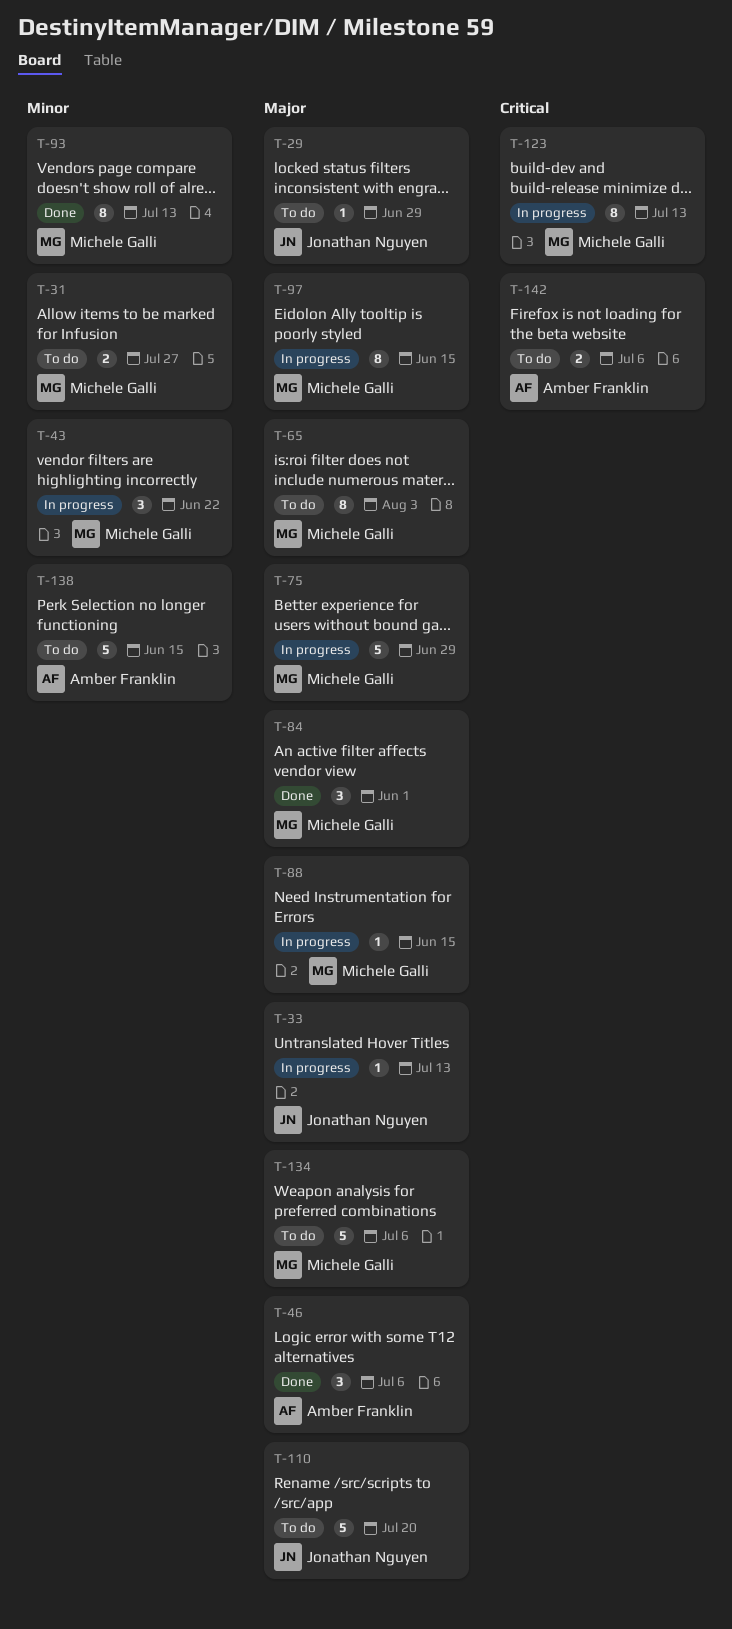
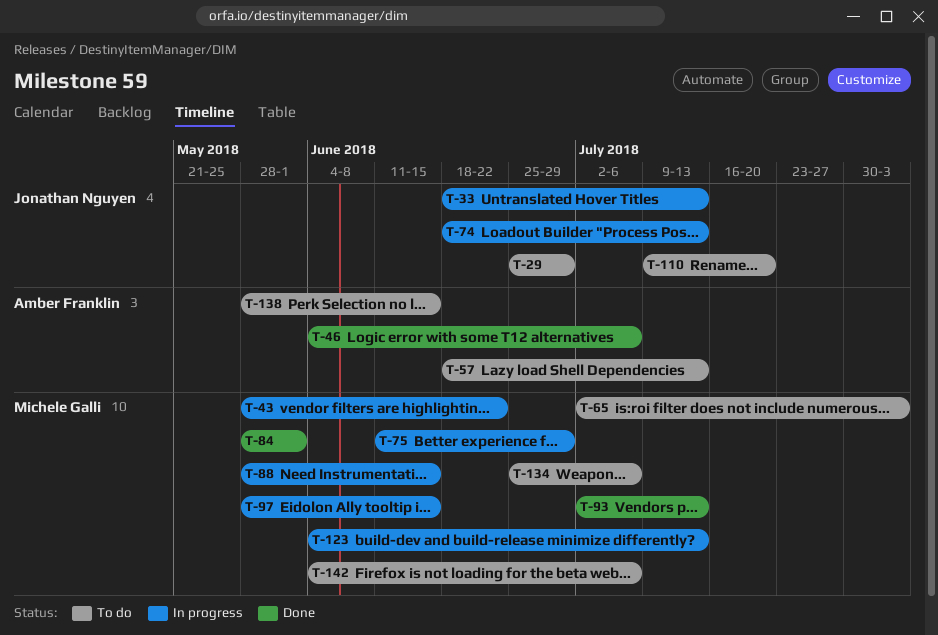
T-31: present -> none
T-57: none -> present
T-74: none -> present
T-142, owner: Amber Franklin -> Michele Galli

